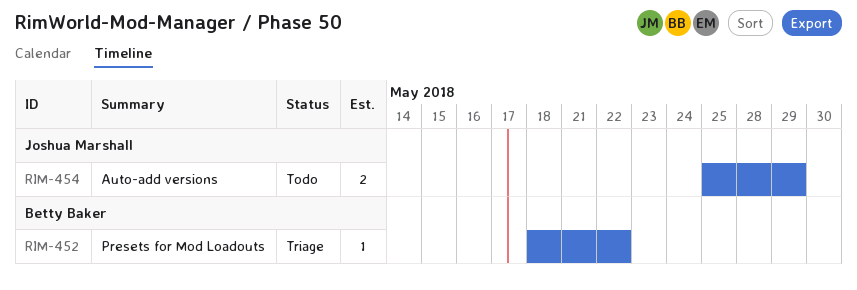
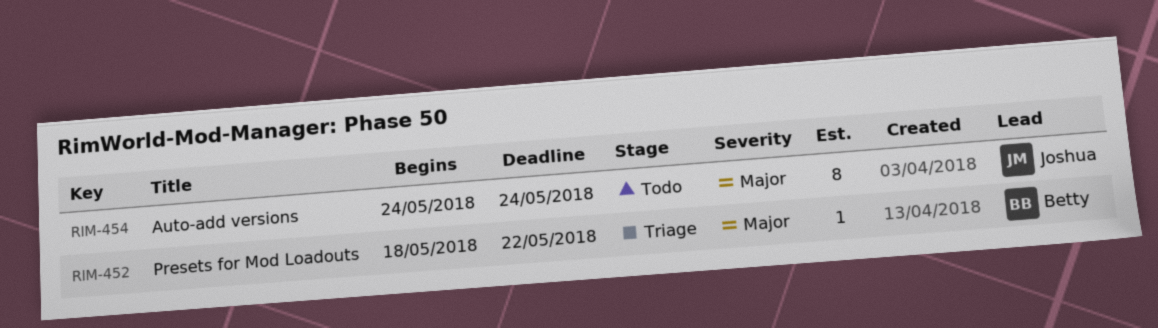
RIM-454, estimate: 2 -> 8
RIM-454, start: May 25 -> May 24
RIM-454, due: May 29 -> May 24

